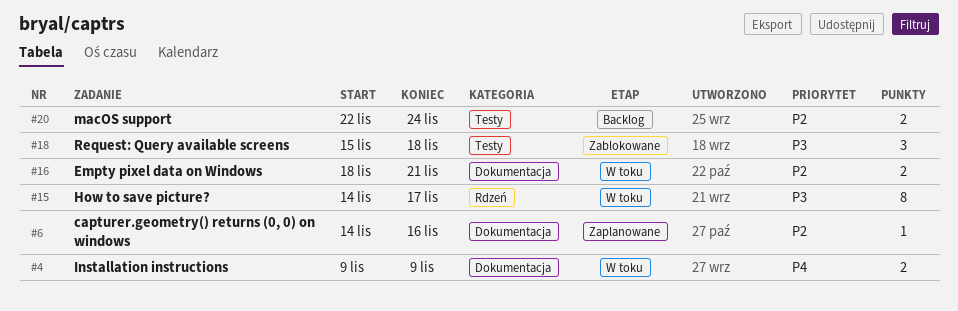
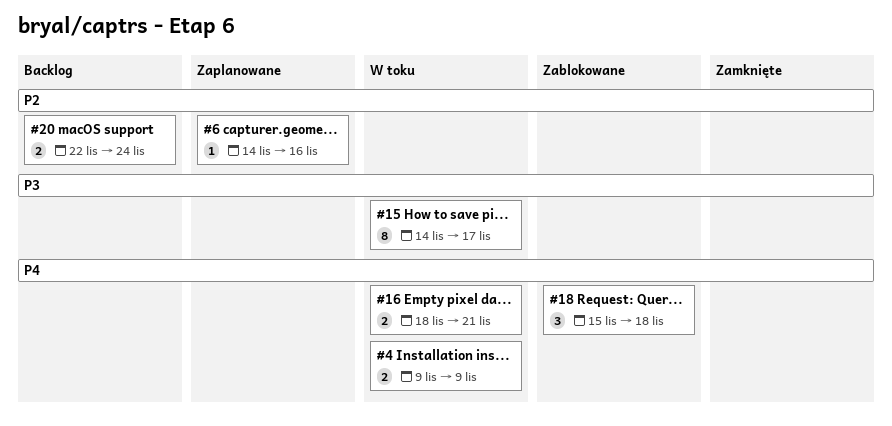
#16, priority: P2 -> P4
#18, priority: P3 -> P4

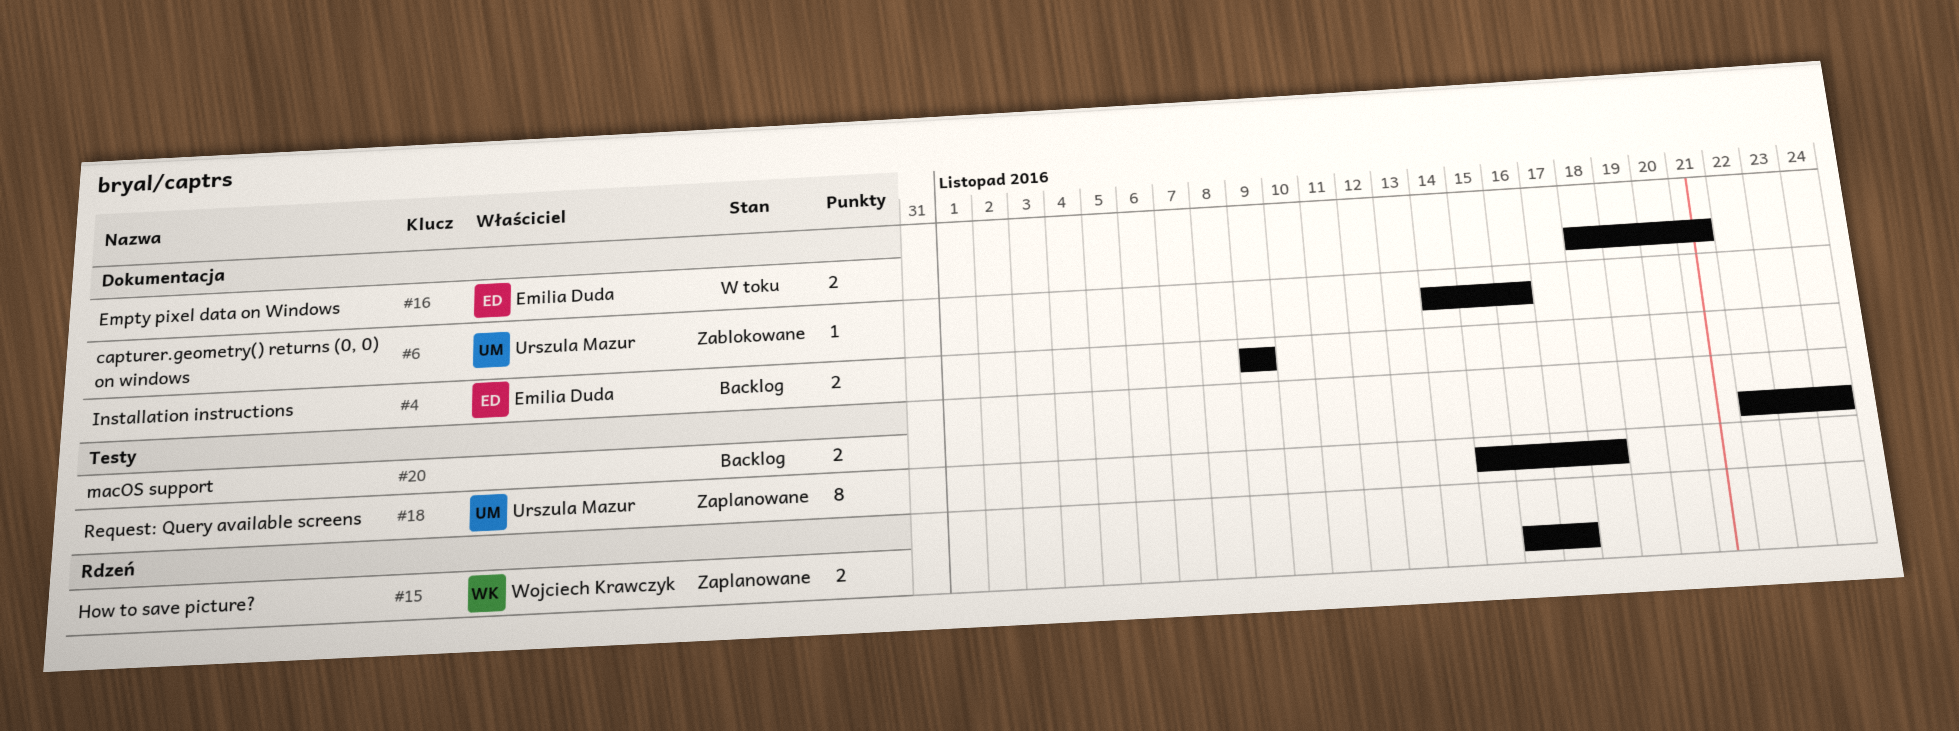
#4, status: W toku -> Backlog
#6, status: Zaplanowane -> Zablokowane
#15, status: W toku -> Zaplanowane
#15, estimate: 8 -> 2
#15, start: Nov 14 -> Nov 16
#18, status: Zablokowane -> Zaplanowane
#18, estimate: 3 -> 8

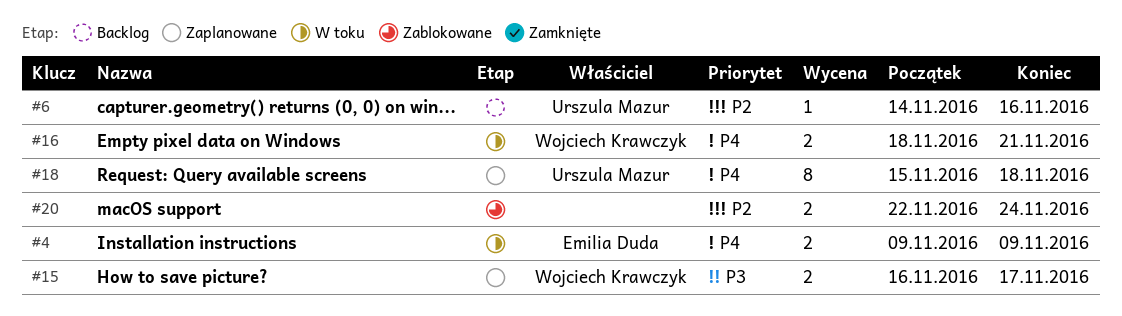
#4, status: Backlog -> W toku
#6, status: Zablokowane -> Backlog
#16, owner: Emilia Duda -> Wojciech Krawczyk
#20, status: Backlog -> Zablokowane

